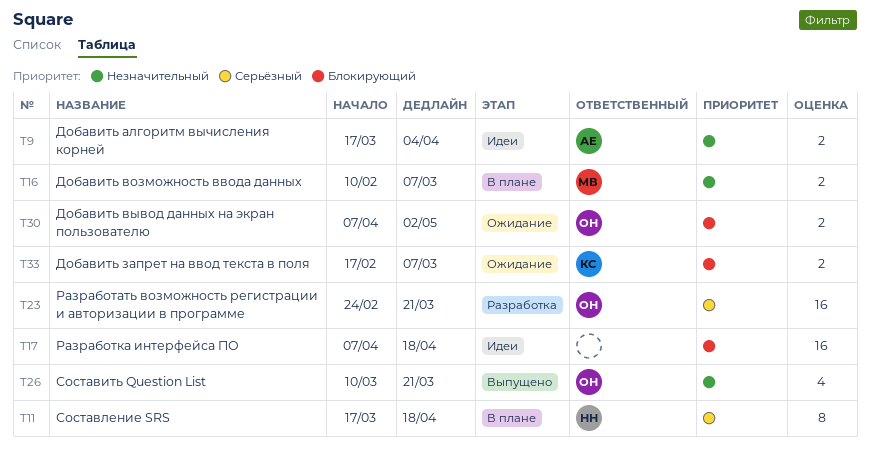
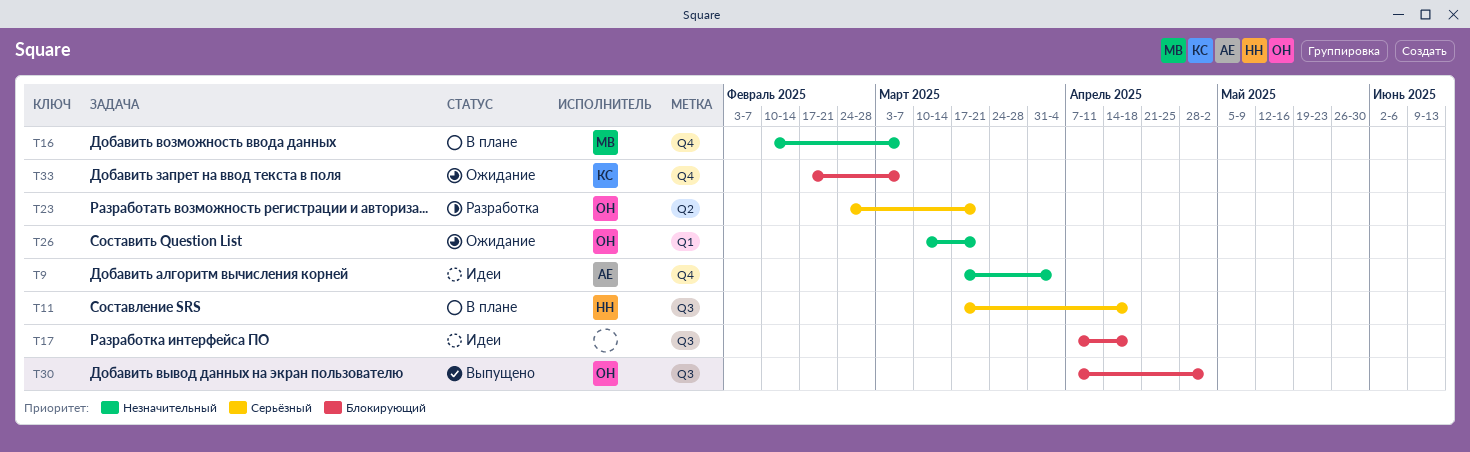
T26, status: Выпущено -> Ожидание
T30, status: Ожидание -> Выпущено

